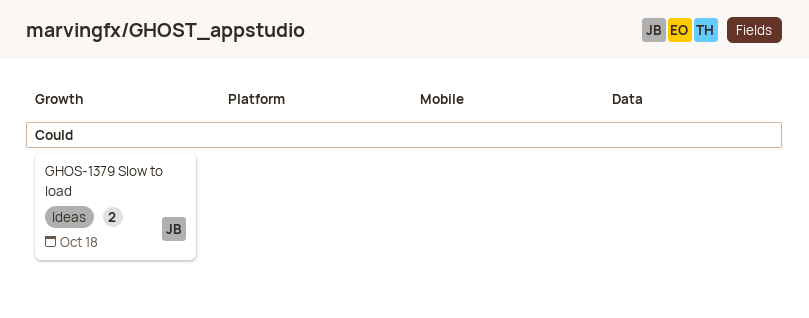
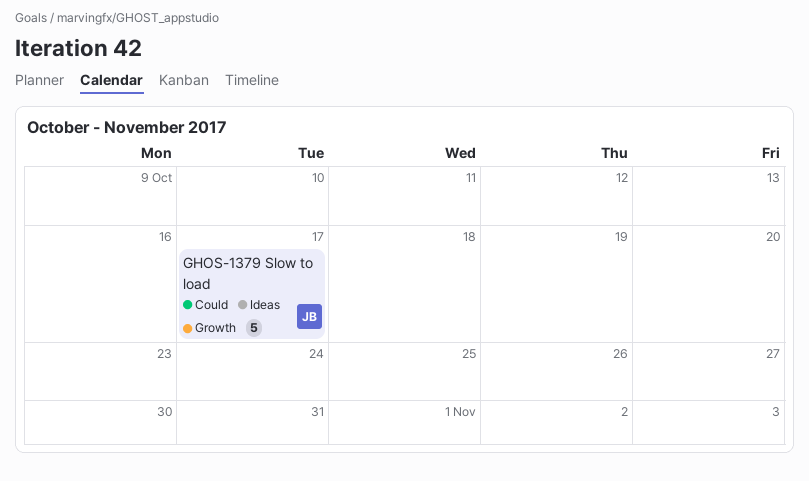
GHOS-1379, estimate: 2 -> 5
GHOS-1379, due: Oct 18 -> Oct 17

